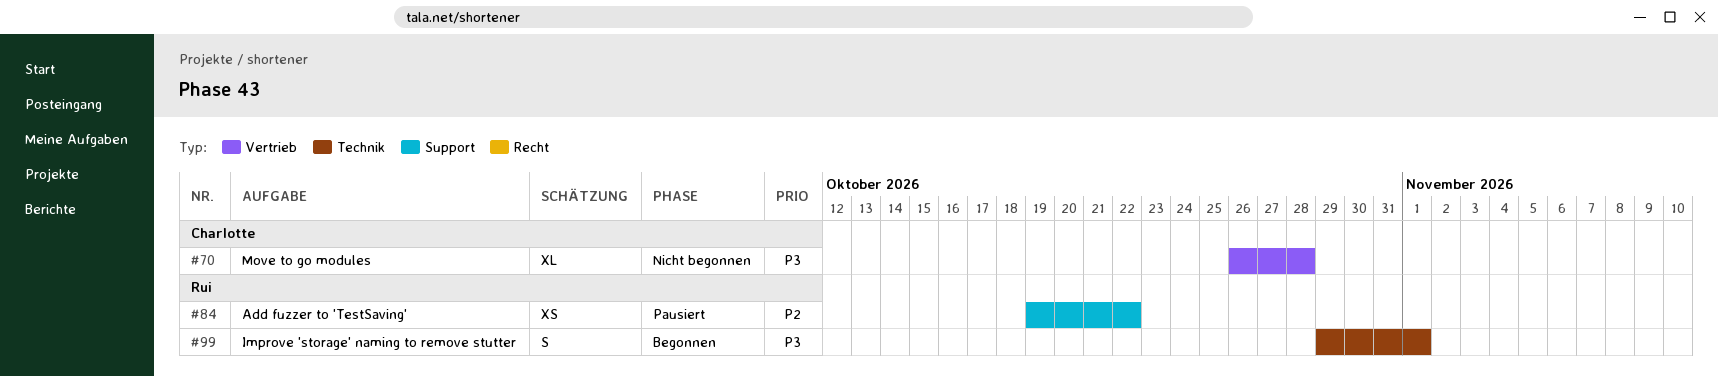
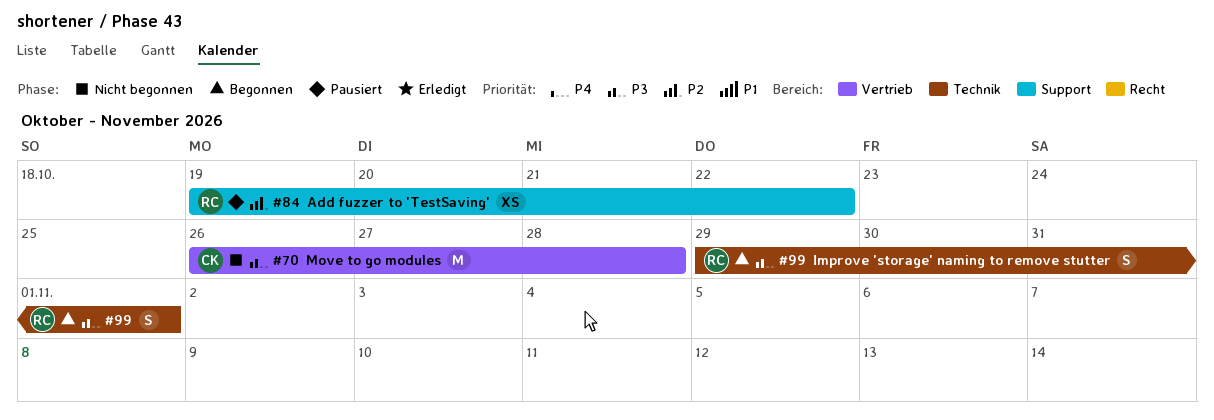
#70, estimate: XL -> M

